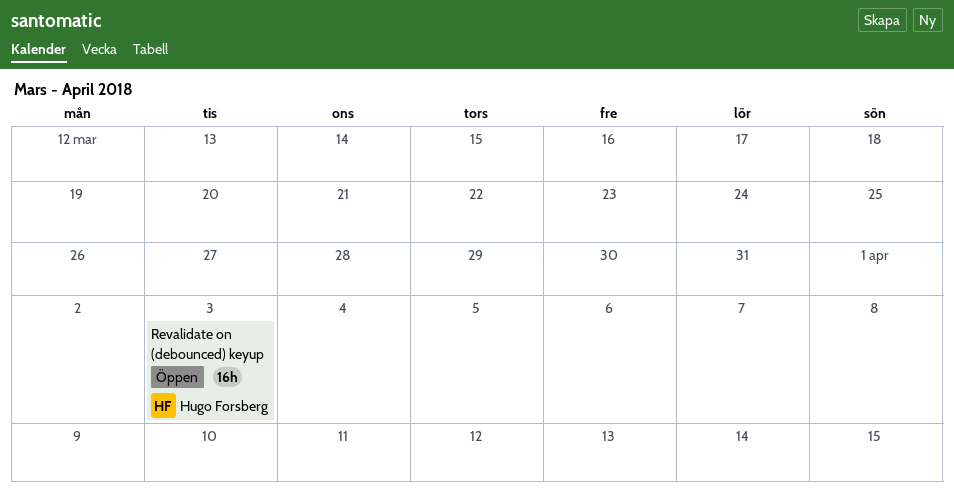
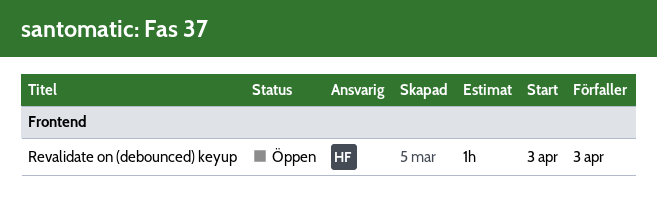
Revalidate on (debounced) keyup, estimate: 16h -> 1h

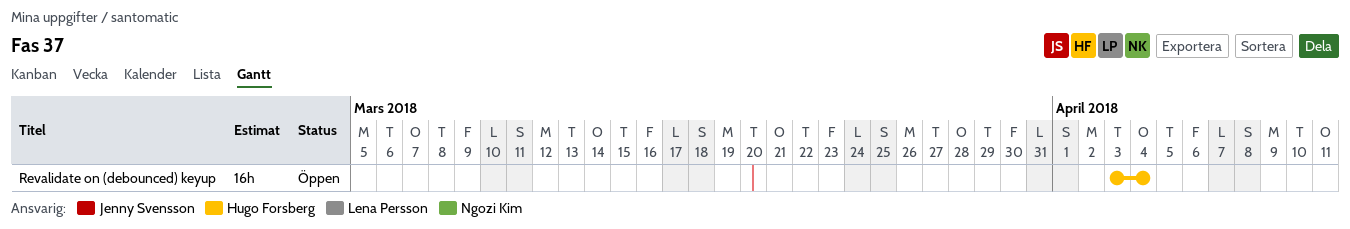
Revalidate on (debounced) keyup, estimate: 1h -> 16h
Revalidate on (debounced) keyup, due: Apr 3 -> Apr 4

